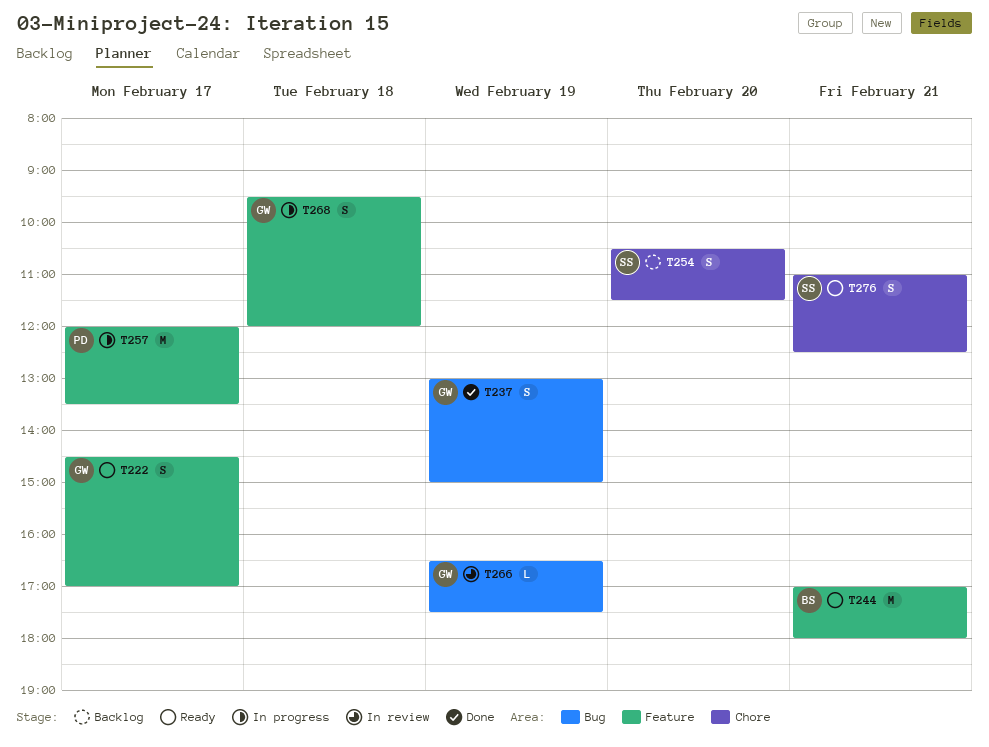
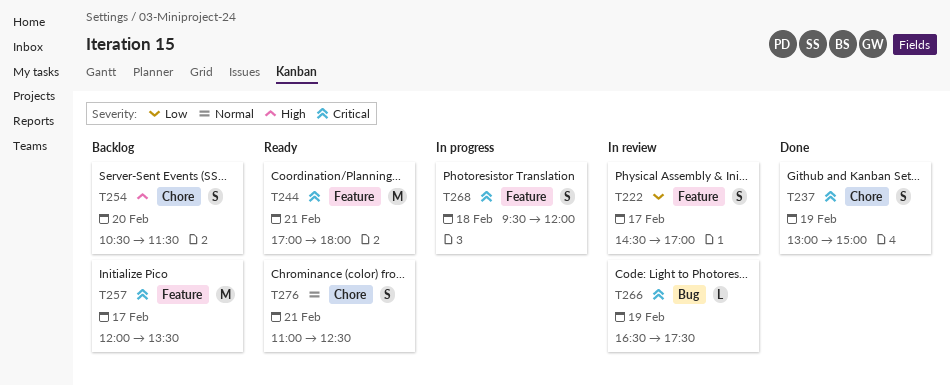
T222, status: Ready -> In review
T237, label: Bug -> Chore
T257, status: In progress -> Backlog

